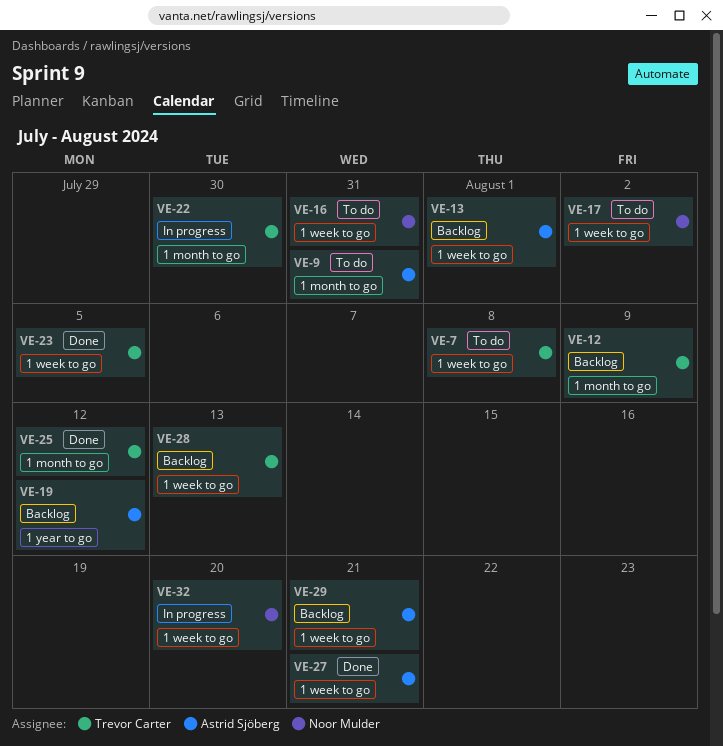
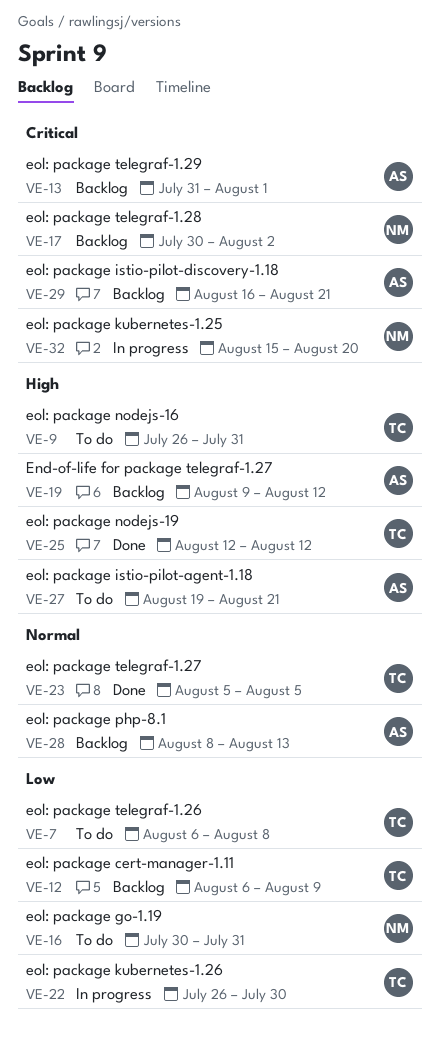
VE-9, owner: Astrid Sjöberg -> Trevor Carter
VE-17, status: To do -> Backlog
VE-27, status: Done -> To do
VE-28, owner: Trevor Carter -> Astrid Sjöberg

